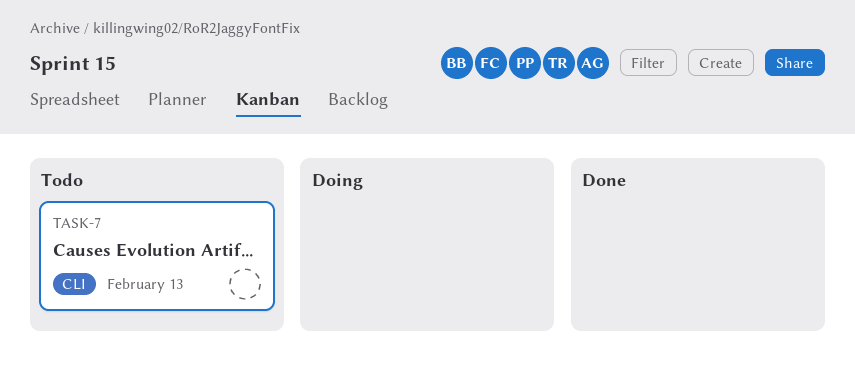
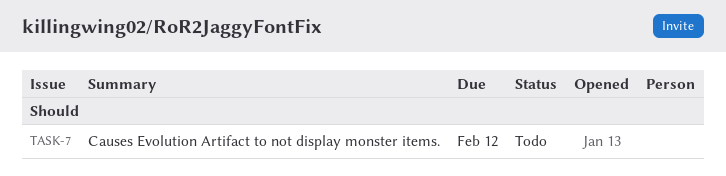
TASK-7, due: Feb 13 -> Feb 12

